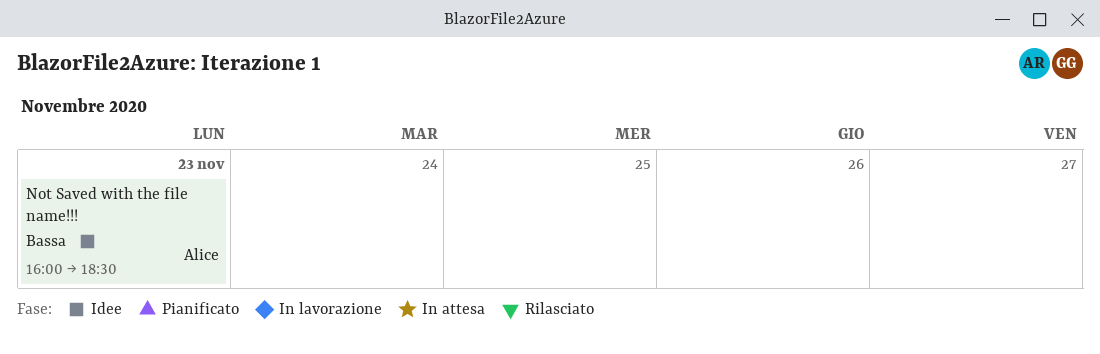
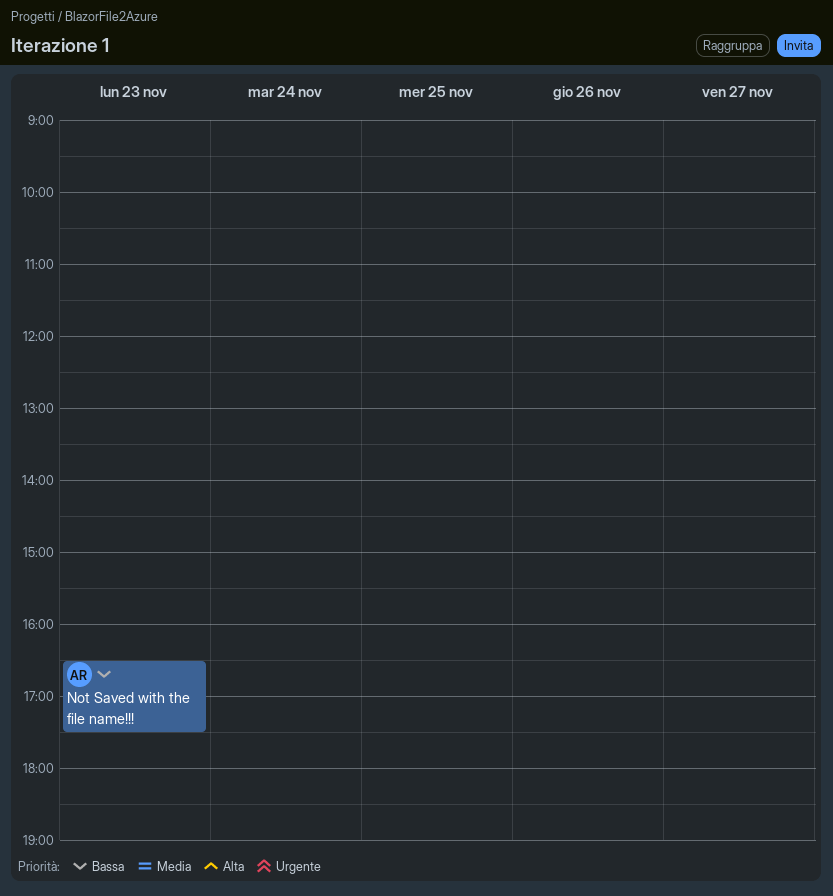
Not Saved with the file name!!!, begins: 16:00 -> 16:30
Not Saved with the file name!!!, ends: 18:30 -> 17:30

